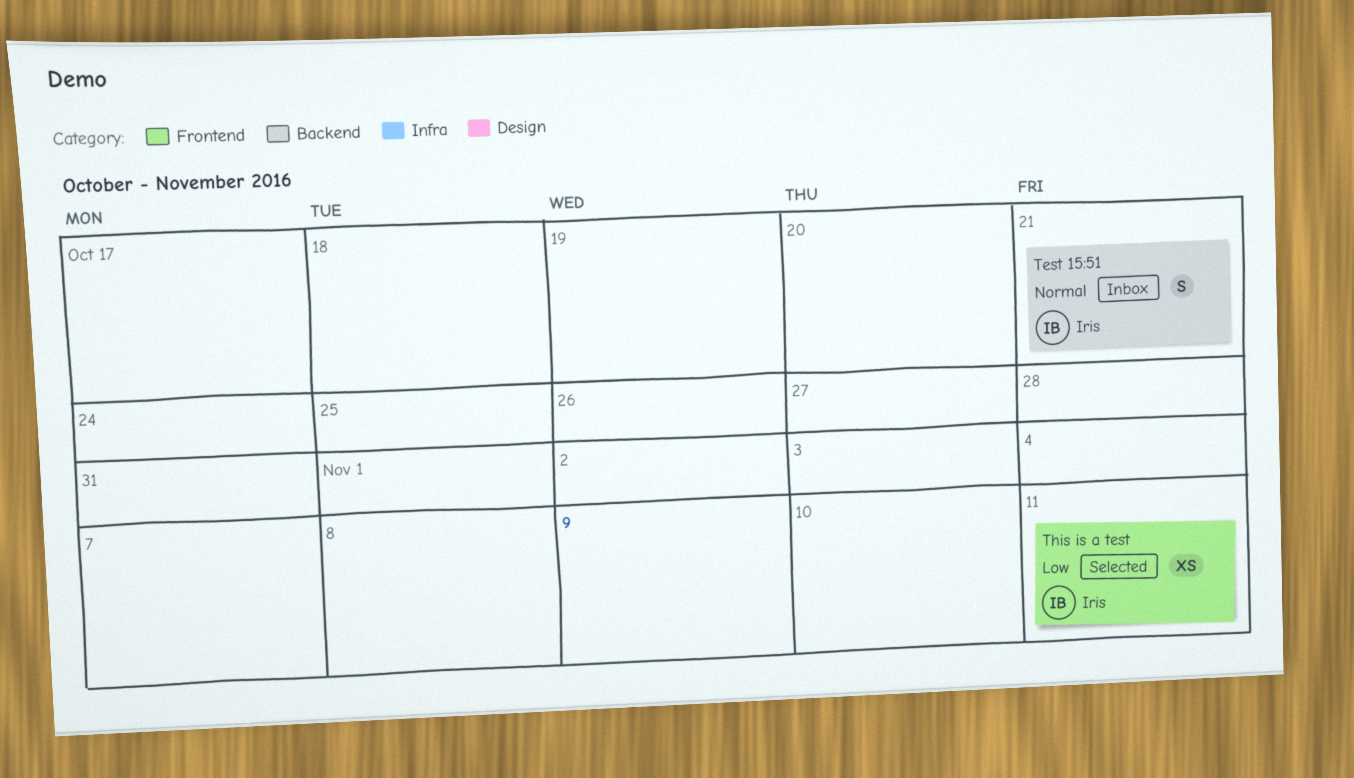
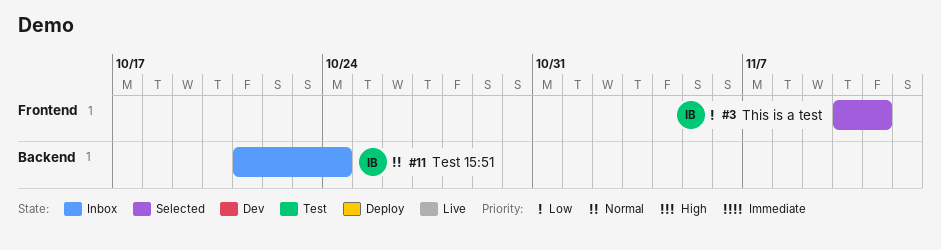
Test 15:51, due: Oct 21 -> Oct 24

